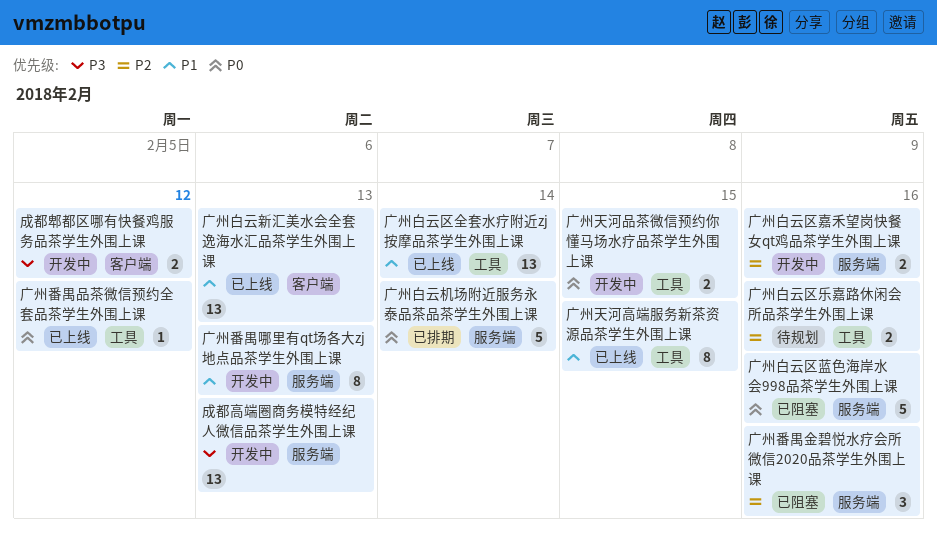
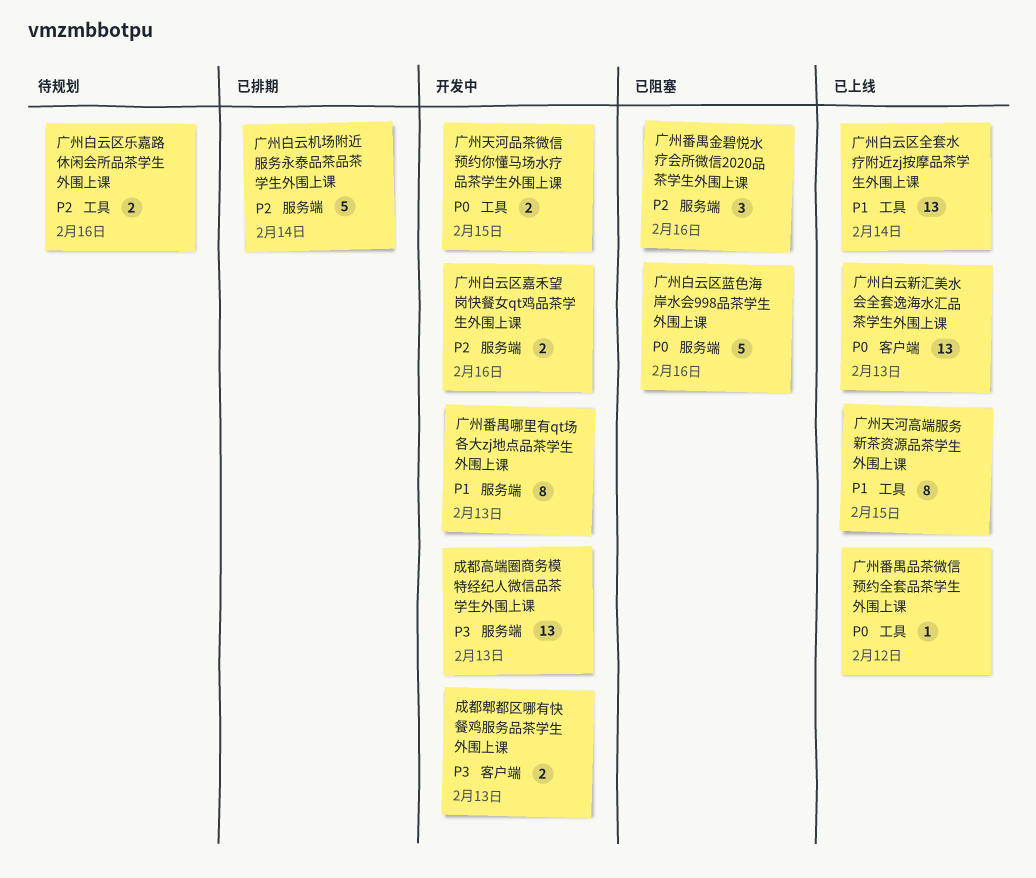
广州白云新汇美水会全套逸海水汇品茶学生外围上课, priority: P1 -> P0
广州白云机场附近服务永泰品茶品茶学生外围上课, priority: P0 -> P2
成都郫都区哪有快餐鸡服务品茶学生外围上课, due: Feb 12 -> Feb 13

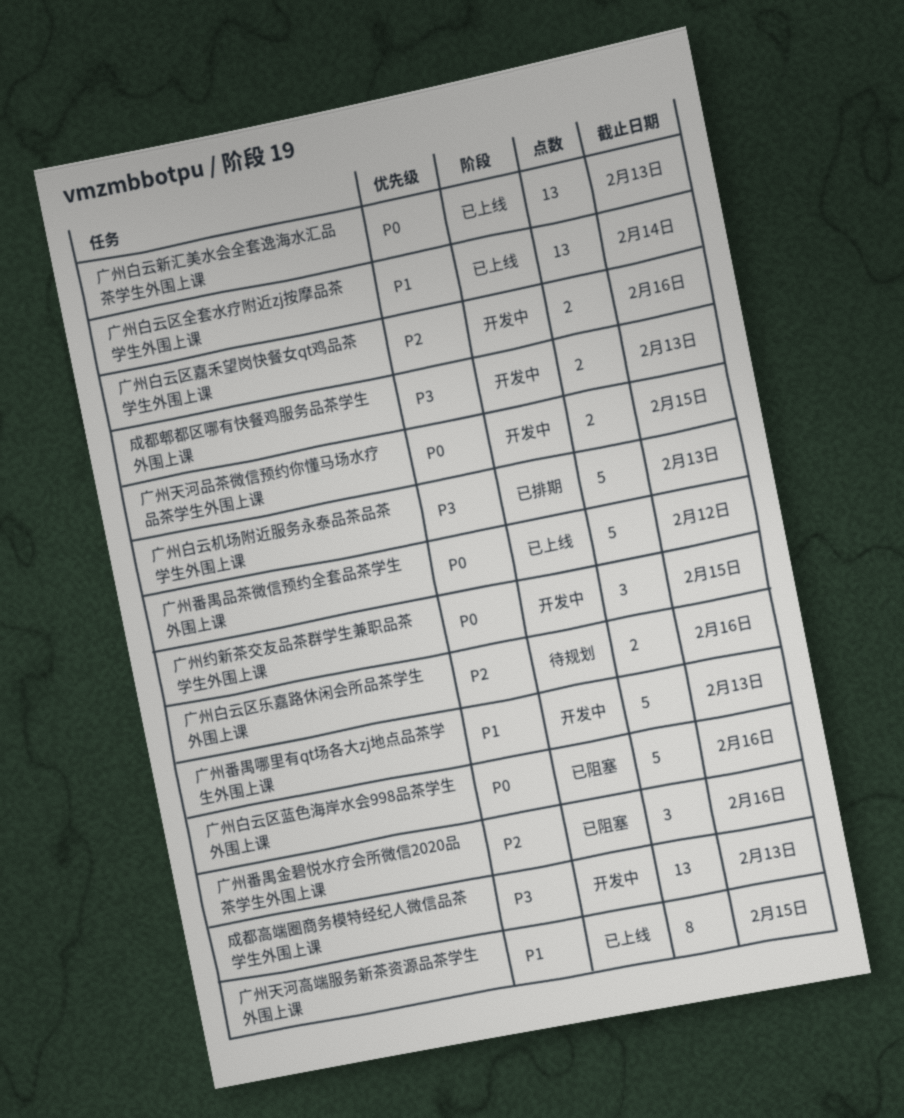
广州番禺品茶微信预约全套品茶学生外围上课, estimate: 1 -> 5
广州番禺哪里有qt场各大zj地点品茶学生外围上课, estimate: 8 -> 5
广州白云机场附近服务永泰品茶品茶学生外围上课, priority: P2 -> P3
广州白云机场附近服务永泰品茶品茶学生外围上课, due: Feb 14 -> Feb 13
广州约新茶交友品茶群学生兼职品茶学生外围上课: none -> present

